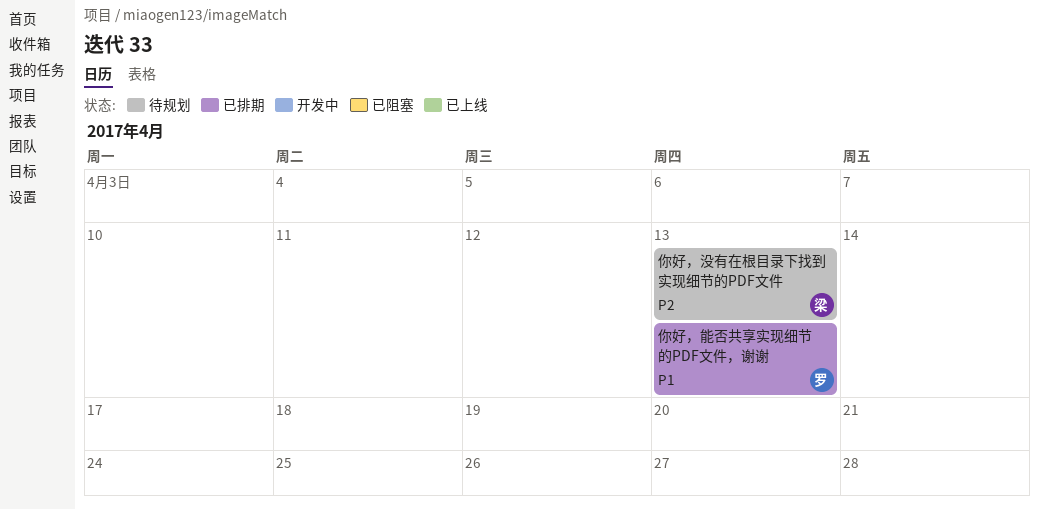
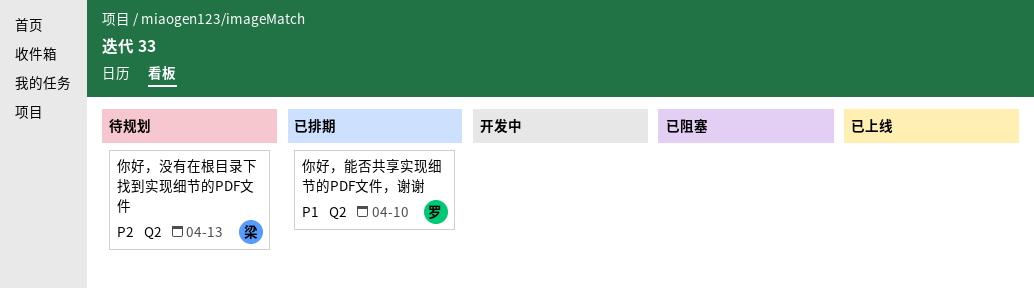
你好，能否共享实现细节的PDF文件，谢谢, due: Apr 13 -> Apr 10

